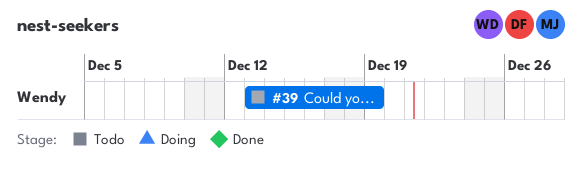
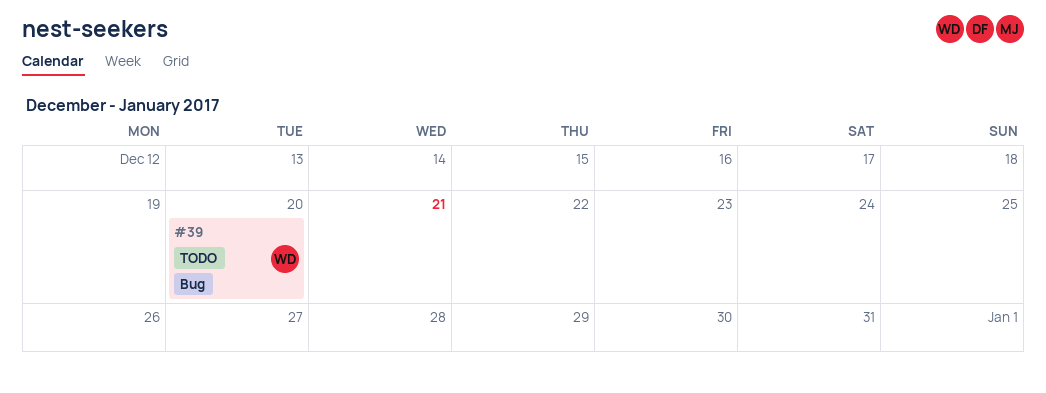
#39, due: Dec 19 -> Dec 20

